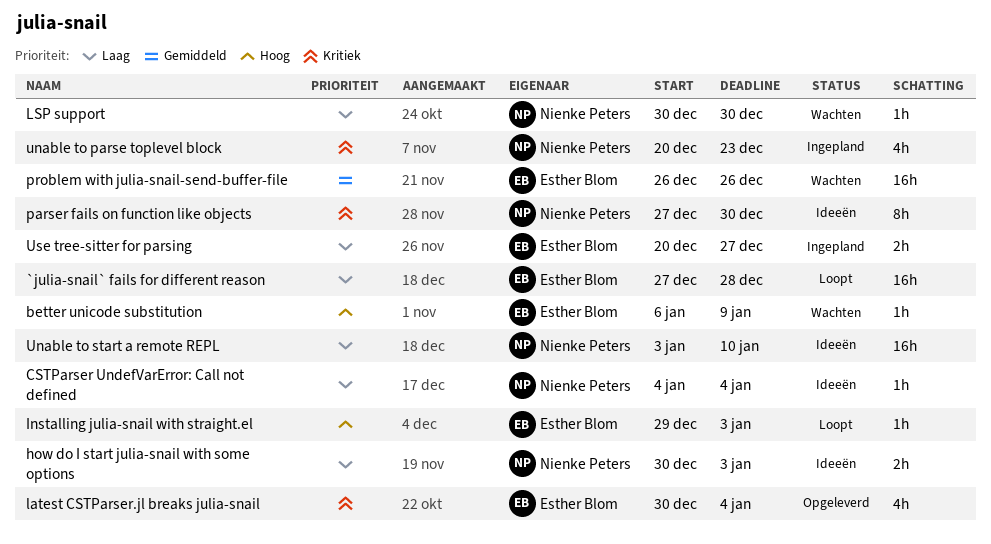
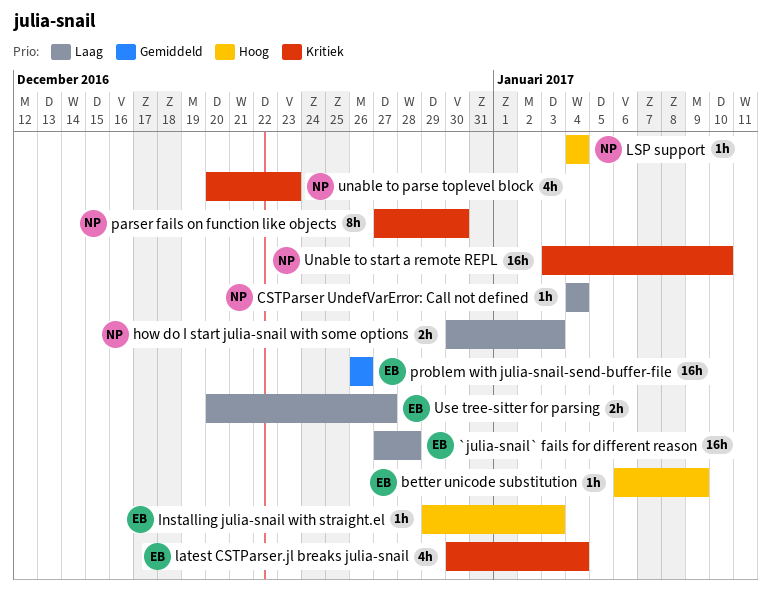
LSP support, priority: Laag -> Hoog
LSP support, start: Dec 30 -> Jan 4
LSP support, due: Dec 30 -> Jan 4
Unable to start a remote REPL, priority: Laag -> Kritiek

